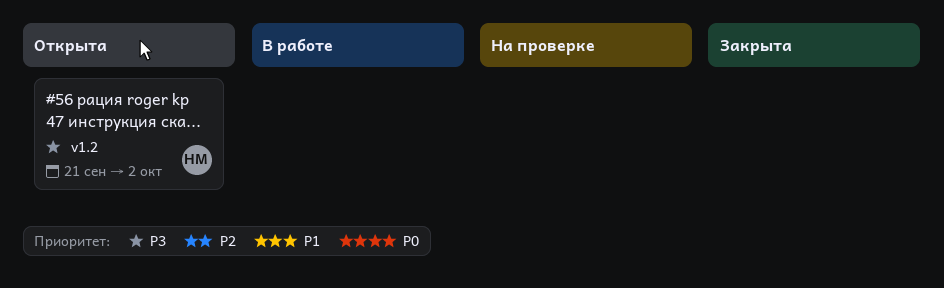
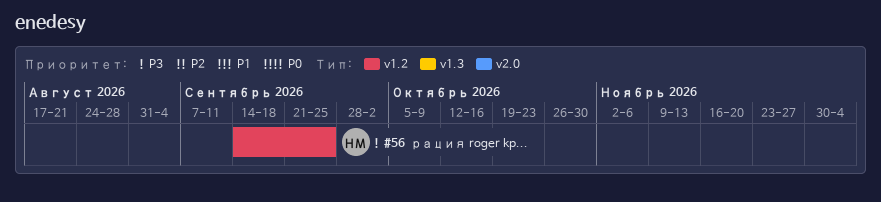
#56, start: Sep 21 -> Sep 14
#56, due: Oct 2 -> Sep 25

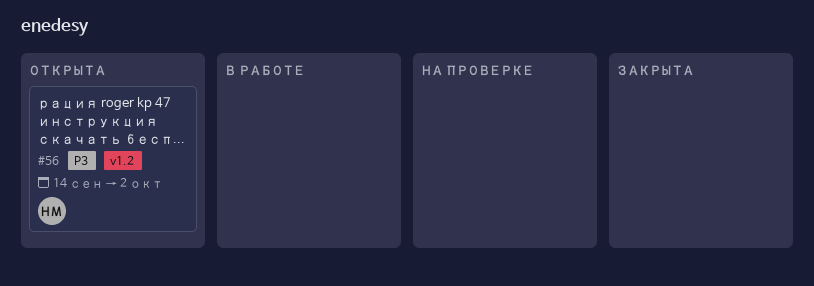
#56, due: Sep 25 -> Oct 2

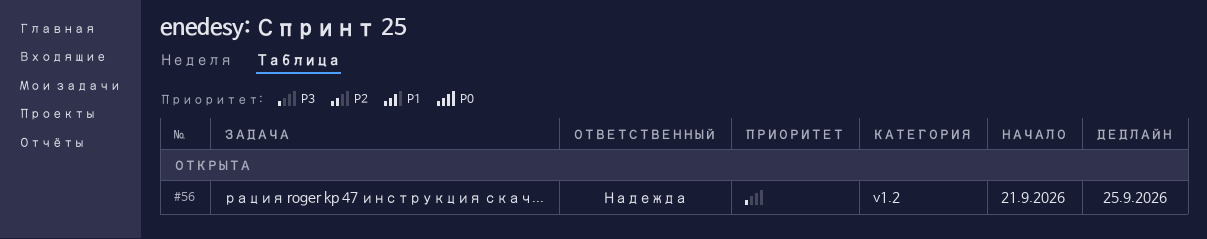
#56, start: Sep 14 -> Sep 21
#56, due: Oct 2 -> Sep 25

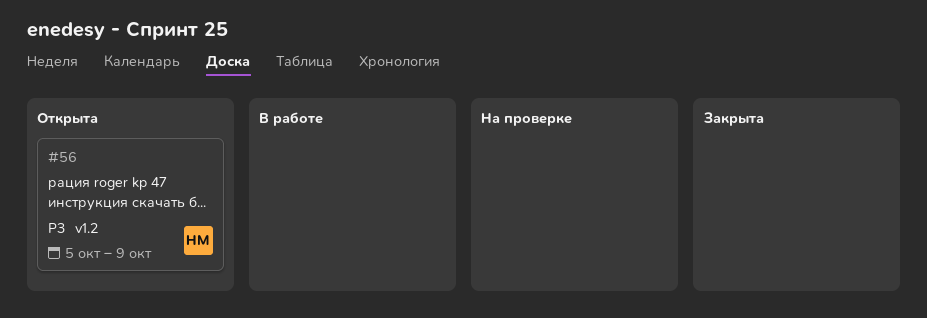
#56, start: Sep 21 -> Oct 5
#56, due: Sep 25 -> Oct 9

